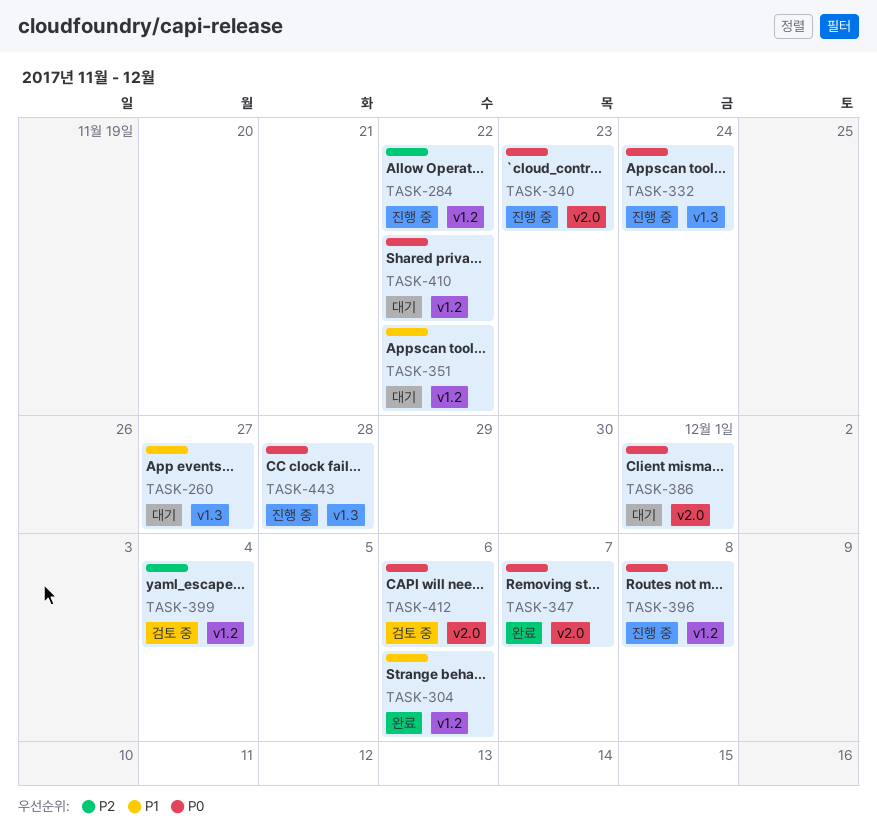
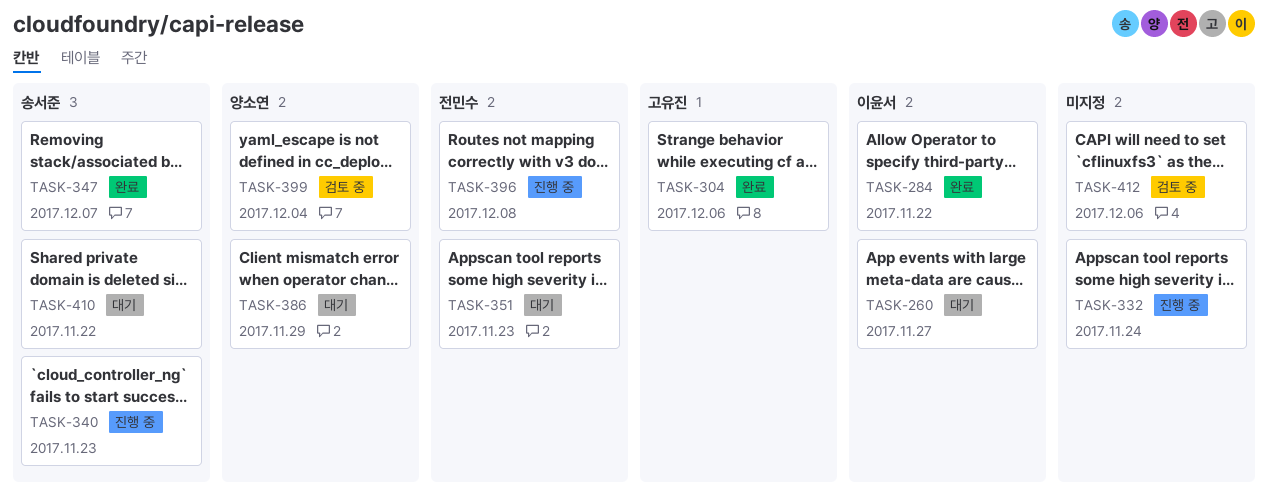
TASK-284, status: 진행 중 -> 완료
TASK-351, due: Nov 22 -> Nov 23
TASK-386, due: Dec 1 -> Nov 29
TASK-443: present -> none

